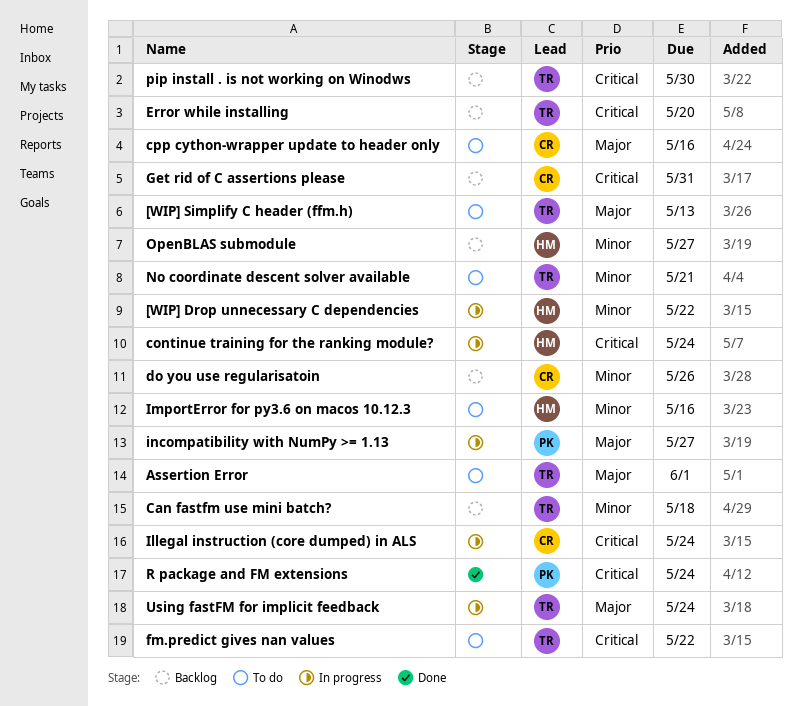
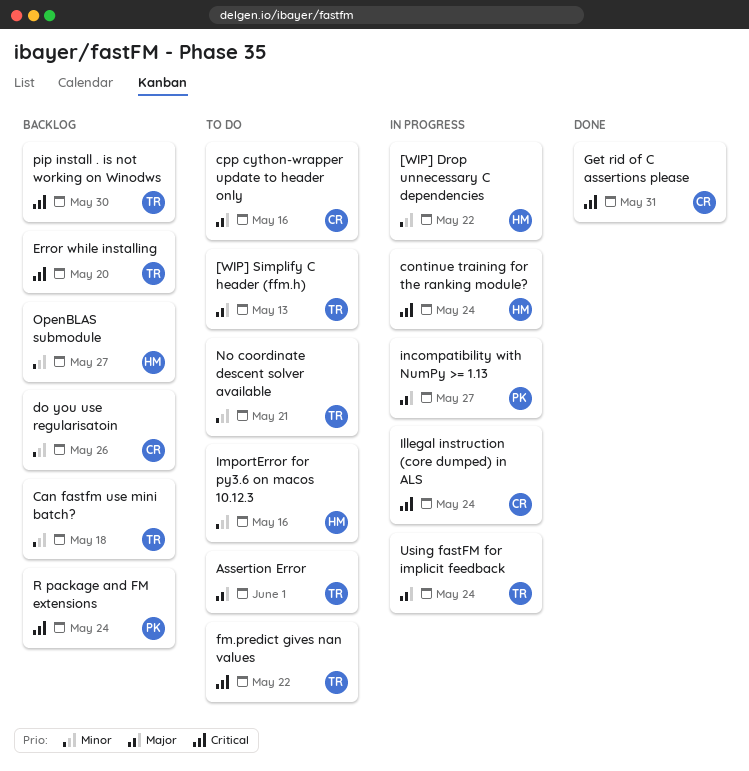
Get rid of C assertions please, status: Backlog -> Done
R package and FM extensions, status: Done -> Backlog

